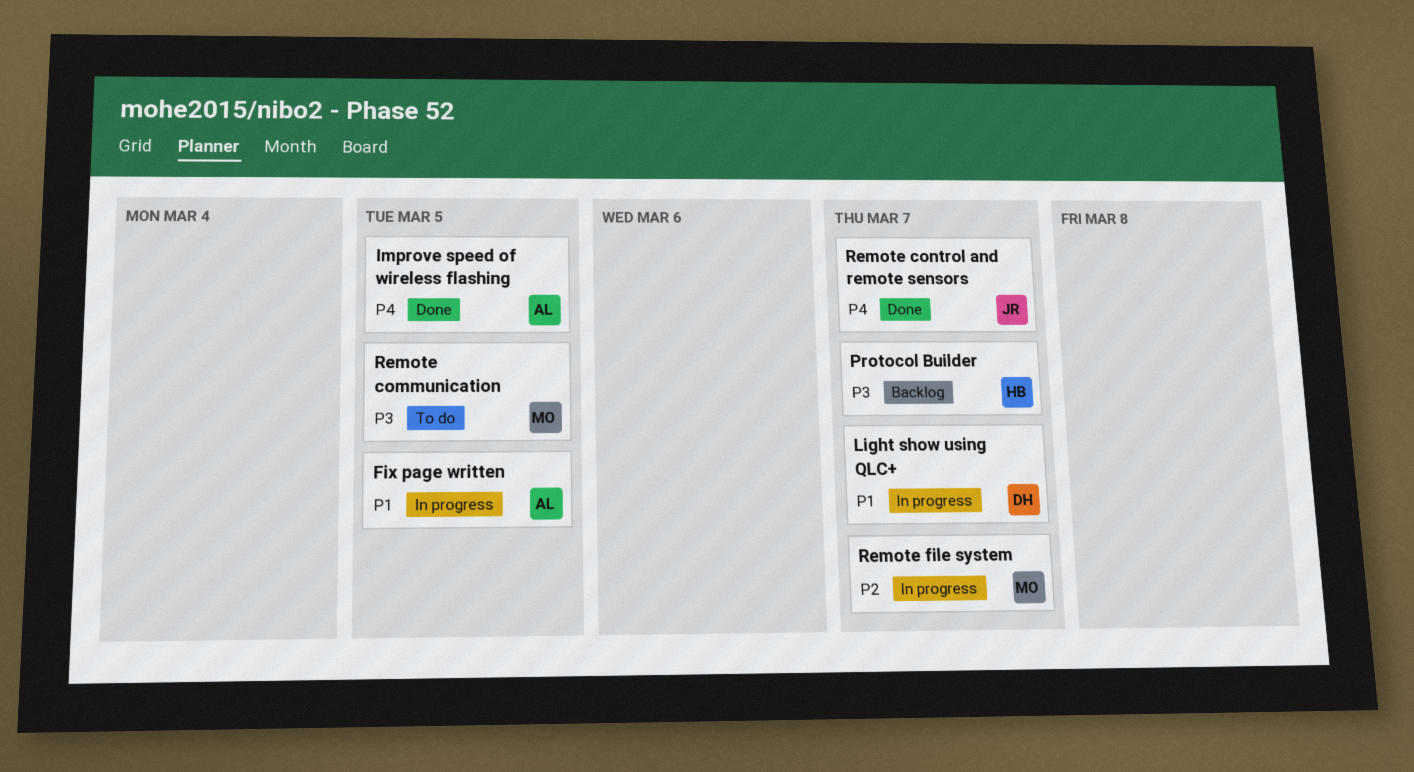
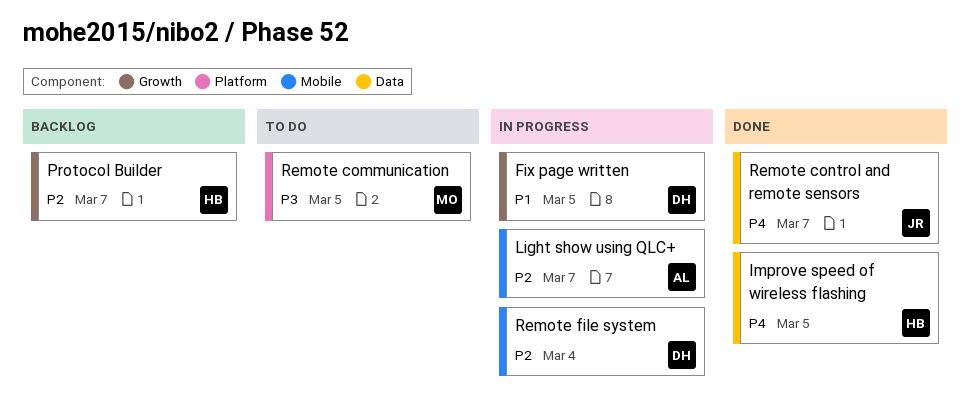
Fix page written, owner: AL -> DH
Improve speed of wireless flashing, owner: AL -> HB
Light show using QLC+, owner: DH -> AL
Light show using QLC+, priority: P1 -> P2
Protocol Builder, priority: P3 -> P2
Remote file system, owner: MO -> DH
Remote file system, due: Mar 7 -> Mar 4

